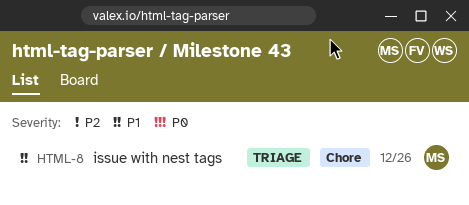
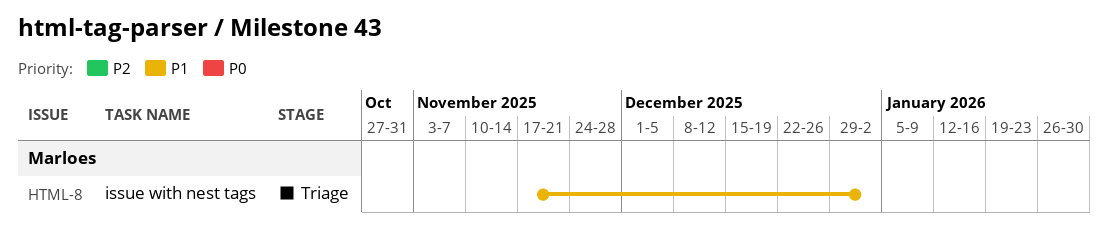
HTML-8, due: Dec 26 -> Jan 2

